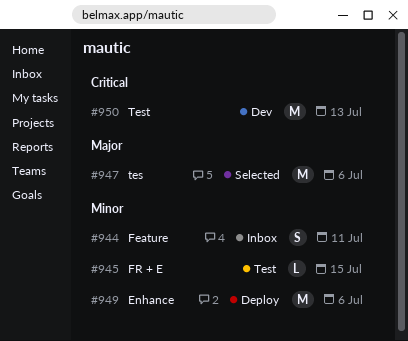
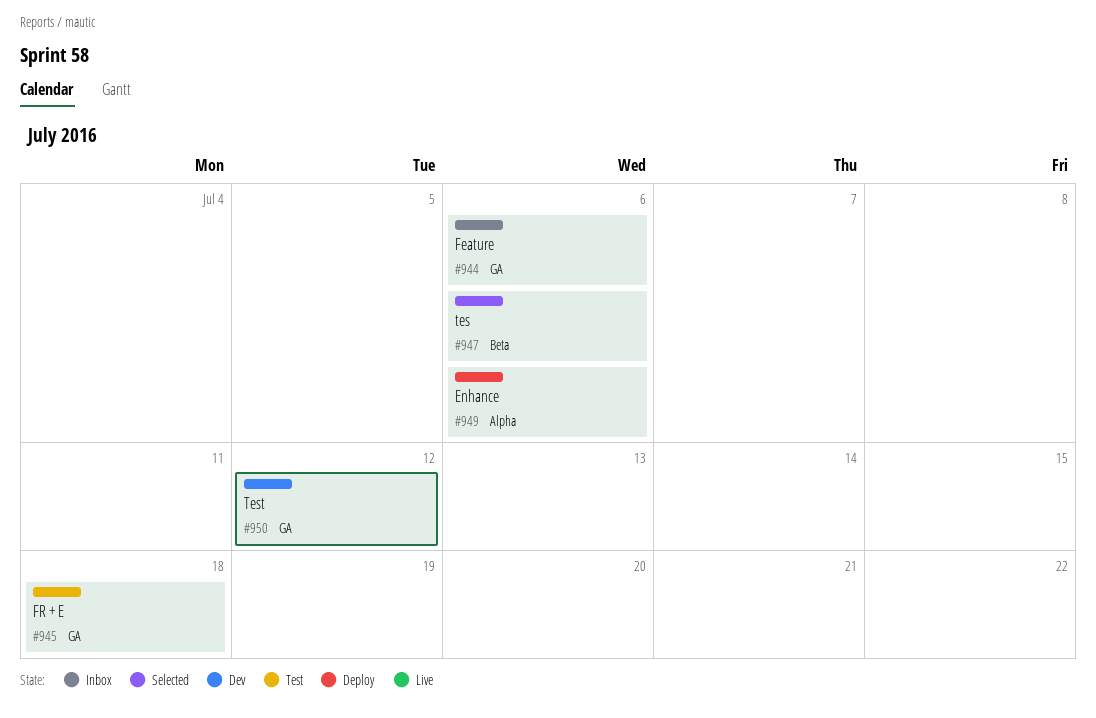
#944, due: Jul 11 -> Jul 6
#945, due: Jul 15 -> Jul 18
#950, due: Jul 13 -> Jul 12

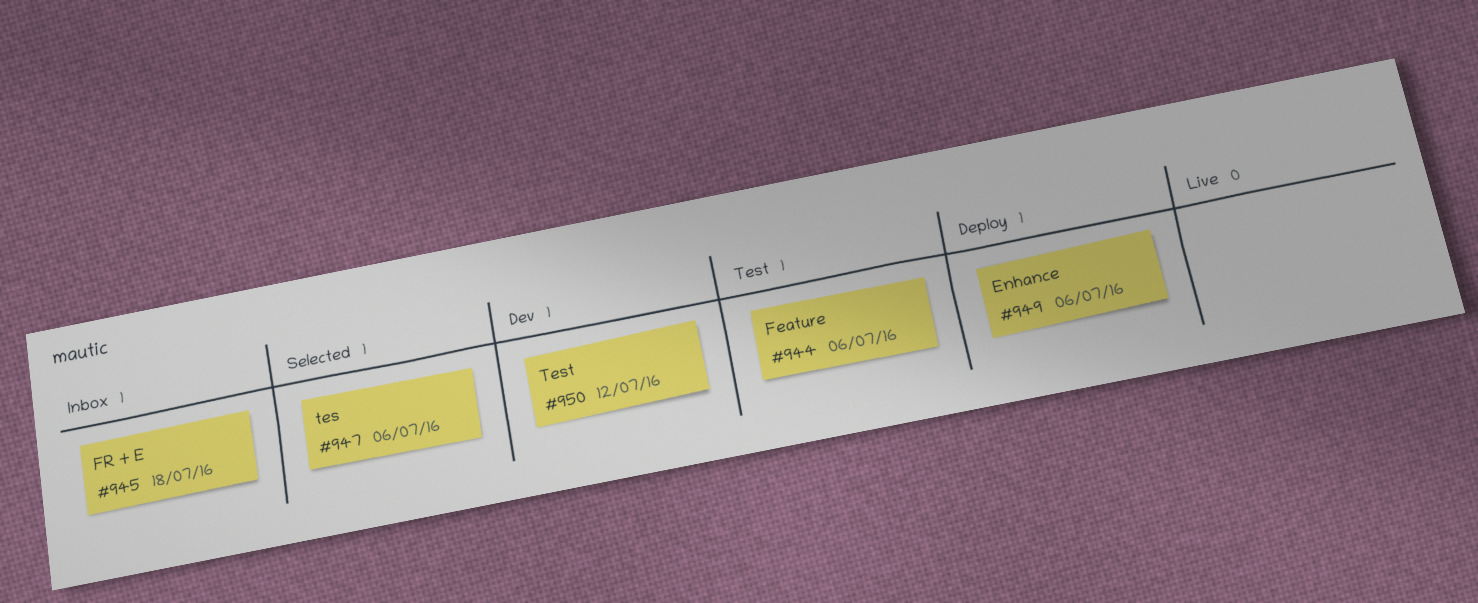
#944, status: Inbox -> Test
#945, status: Test -> Inbox

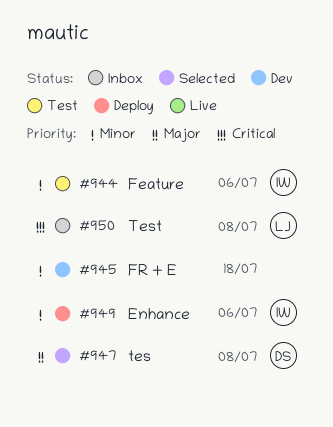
#945, status: Inbox -> Dev
#947, due: Jul 6 -> Jul 8
#950, status: Dev -> Inbox
#950, due: Jul 12 -> Jul 8

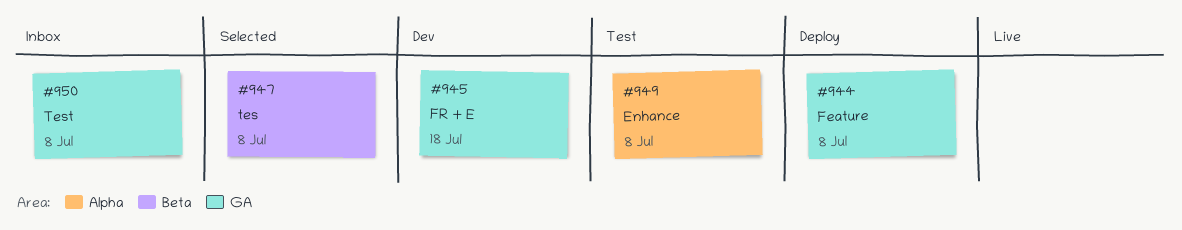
#944, status: Test -> Deploy
#944, due: Jul 6 -> Jul 8
#949, status: Deploy -> Test
#949, due: Jul 6 -> Jul 8

